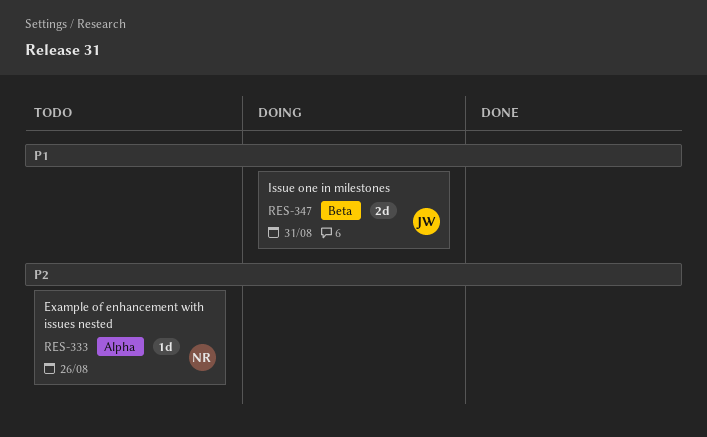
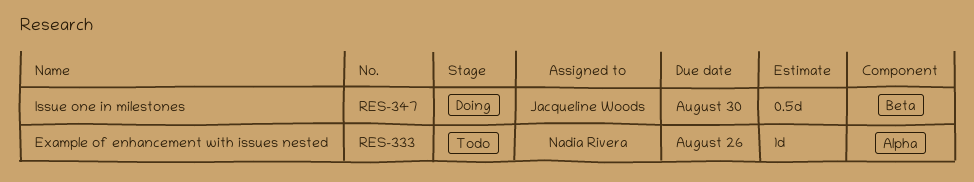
RES-347, estimate: 2d -> 0.5d
RES-347, due: Aug 31 -> Aug 30

